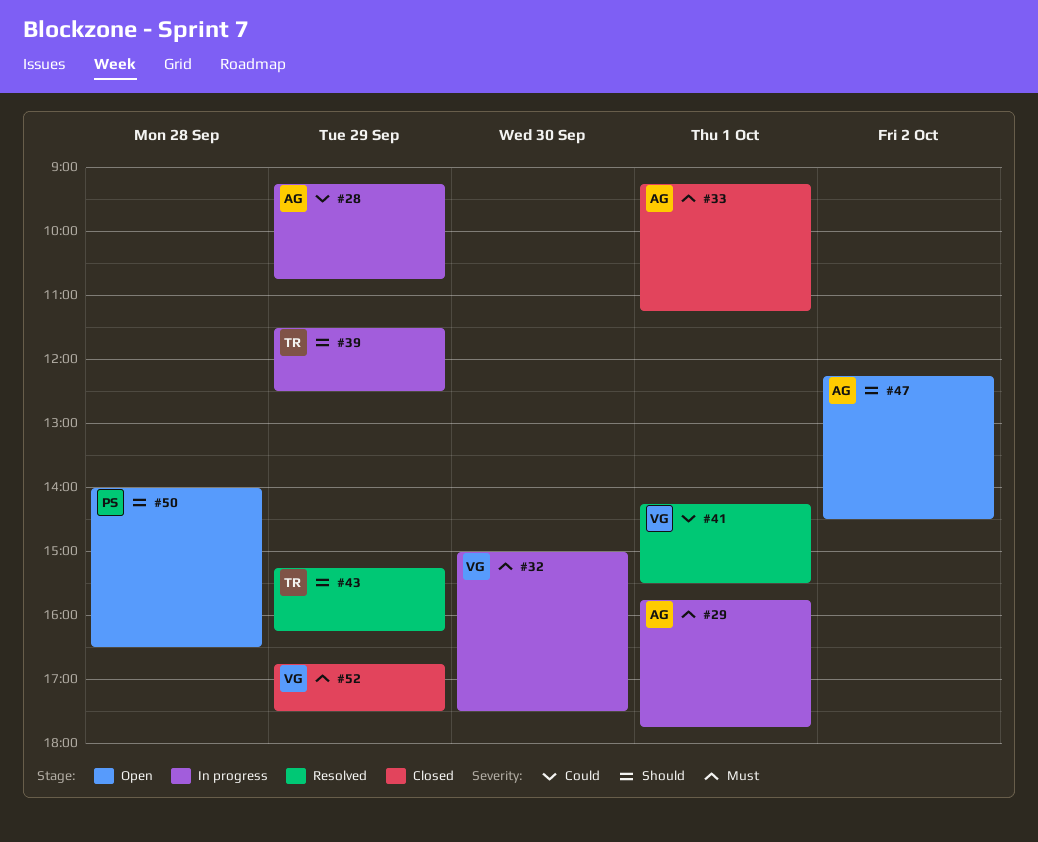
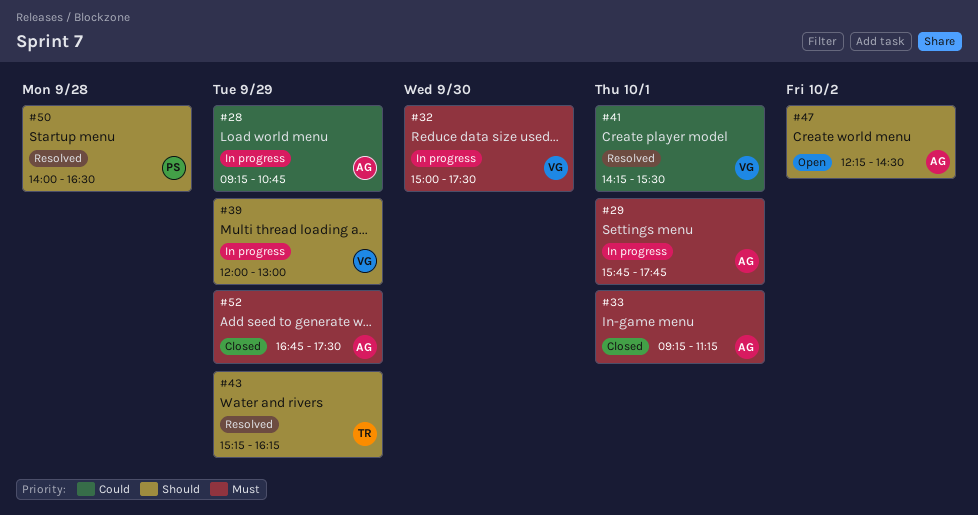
#39, owner: TR -> VG
#39, begins: 11:30 -> 12:00
#39, ends: 12:30 -> 13:00
#50, status: Open -> Resolved
#52, owner: VG -> AG

